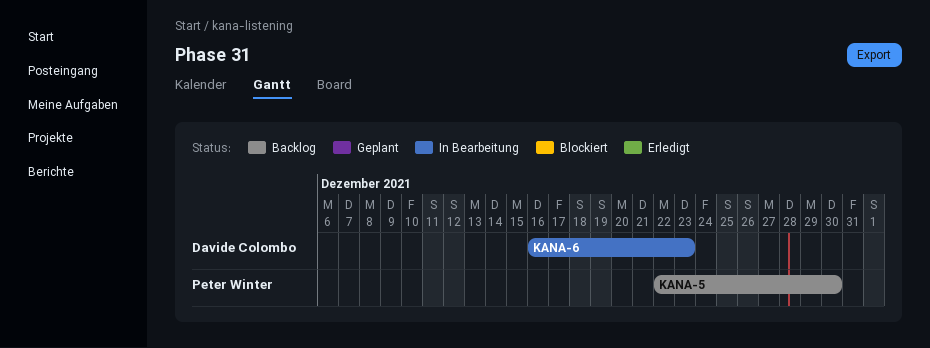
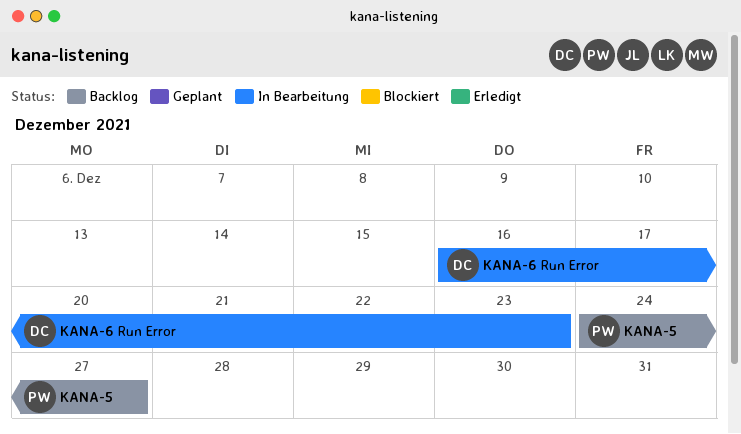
KANA-5, start: Dec 22 -> Dec 24
KANA-5, due: Dec 30 -> Dec 27

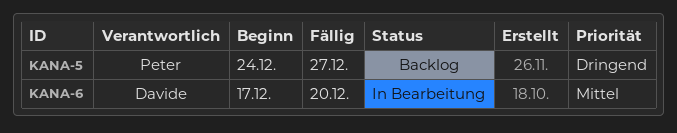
KANA-6, start: Dec 16 -> Dec 17
KANA-6, due: Dec 23 -> Dec 20

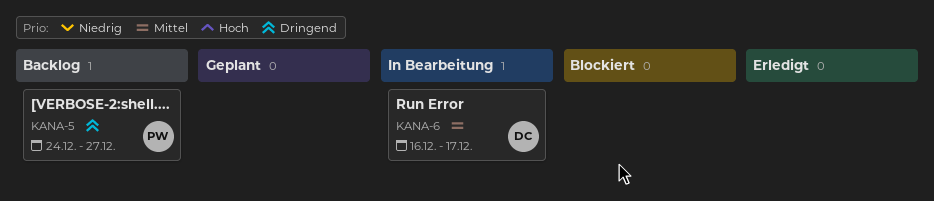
KANA-6, start: Dec 17 -> Dec 16
KANA-6, due: Dec 20 -> Dec 17

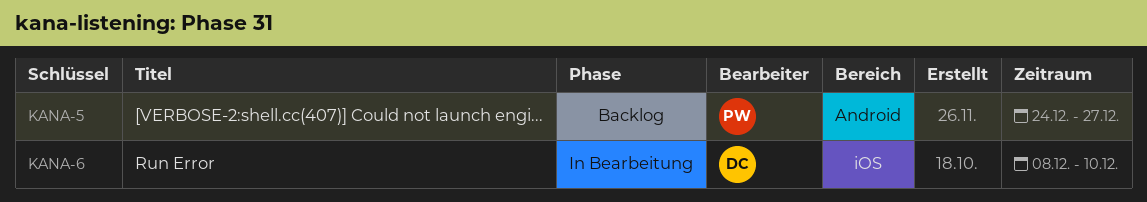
KANA-6, start: Dec 16 -> Dec 8
KANA-6, due: Dec 17 -> Dec 10

